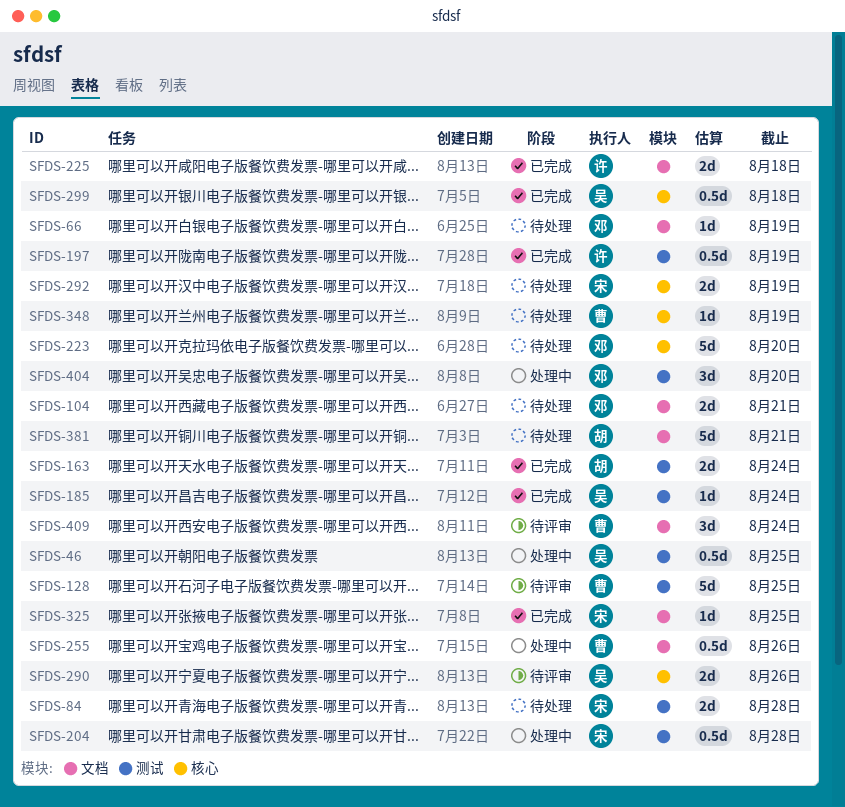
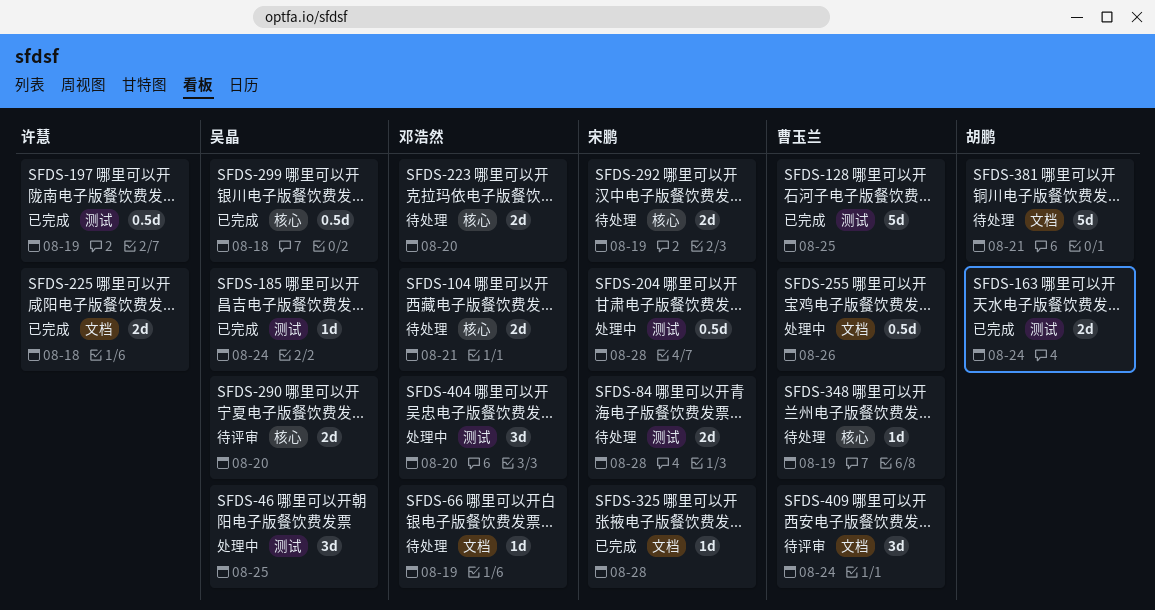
SFDS-46, estimate: 0.5d -> 3d
SFDS-104, label: 文档 -> 核心
SFDS-128, status: 待评审 -> 已完成
SFDS-223, estimate: 5d -> 2d
SFDS-290, due: Aug 26 -> Aug 20
SFDS-325, due: Aug 25 -> Aug 28

